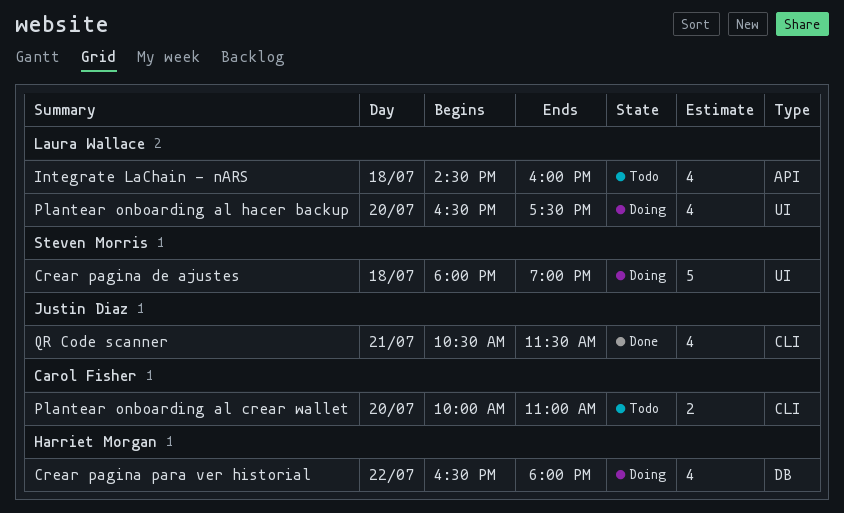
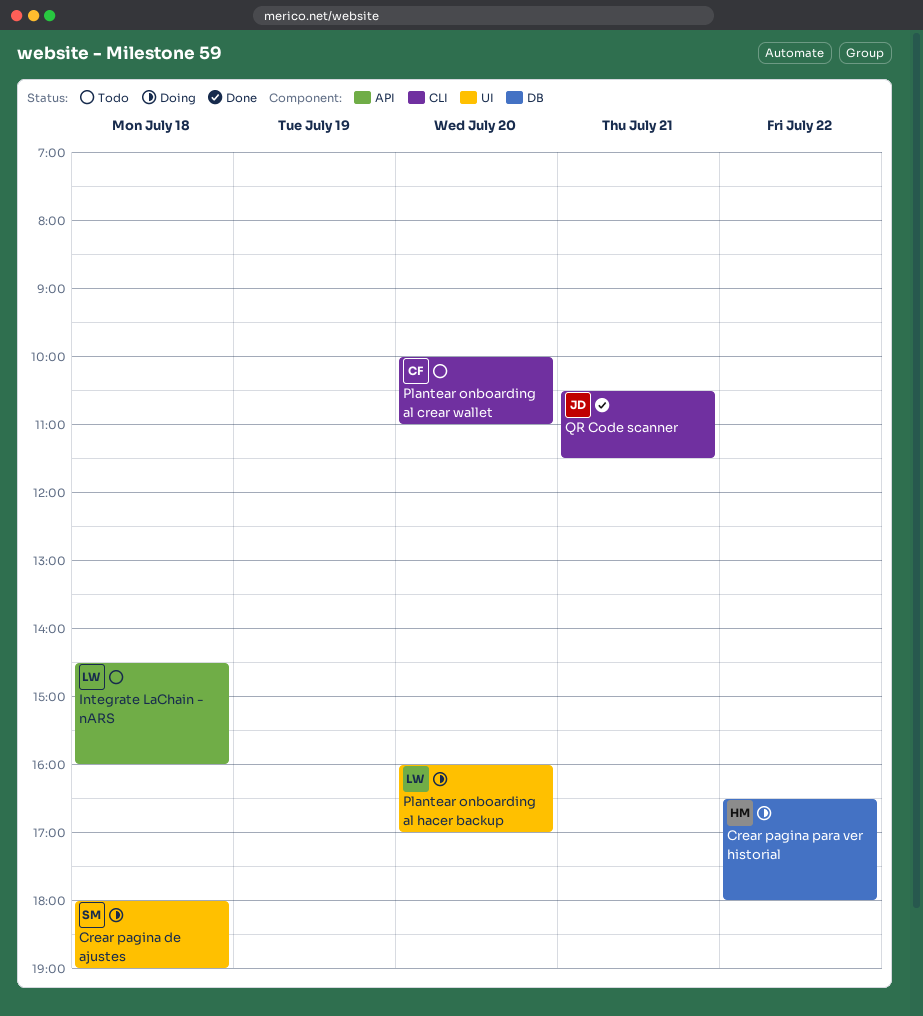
Plantear onboarding al hacer backup, begins: 16:30 -> 16:00
Plantear onboarding al hacer backup, ends: 17:30 -> 17:00

